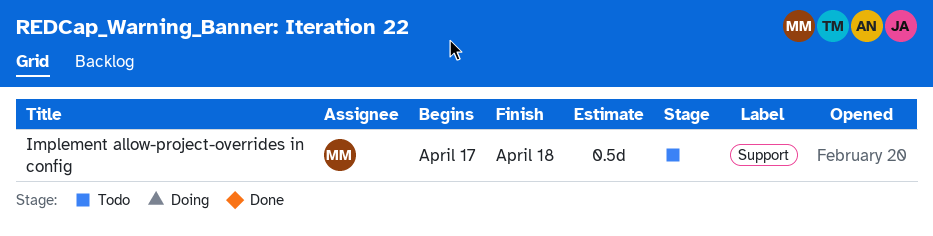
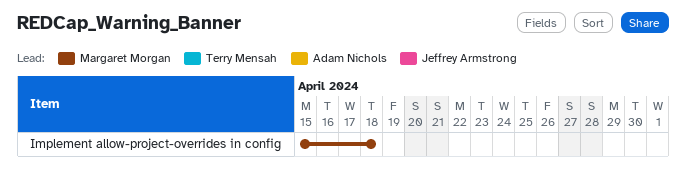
Implement allow-project-overrides in config, start: Apr 17 -> Apr 15

